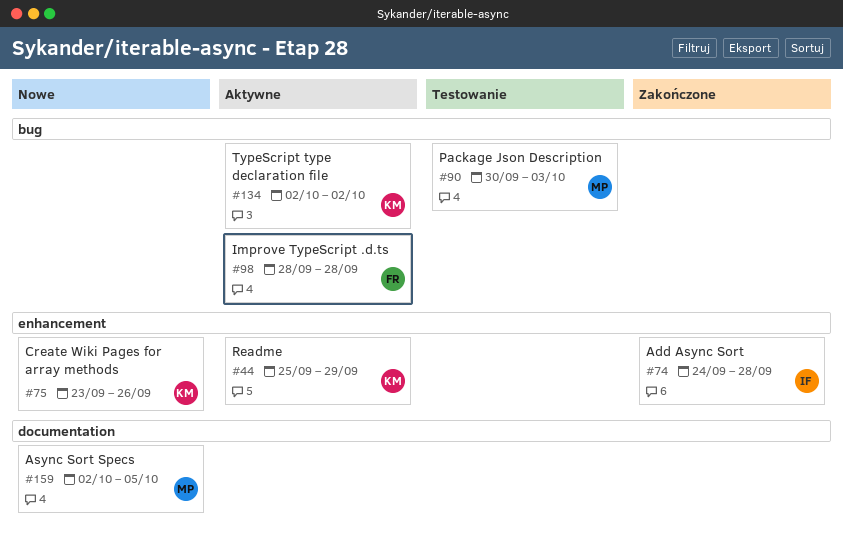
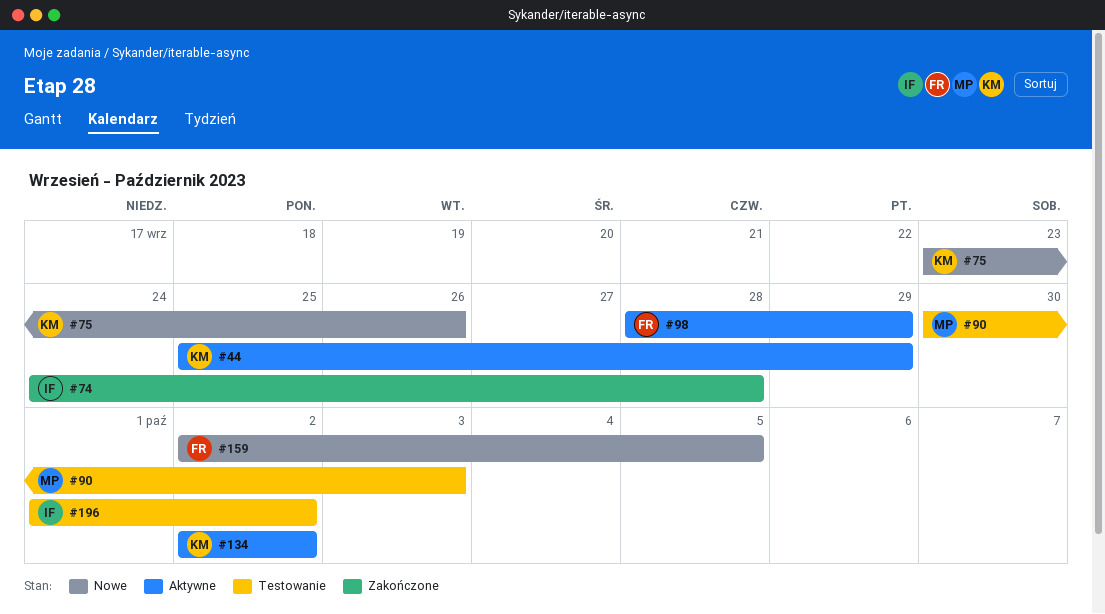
#98, due: Sep 28 -> Sep 29
#159, owner: MP -> FR
#196: none -> present

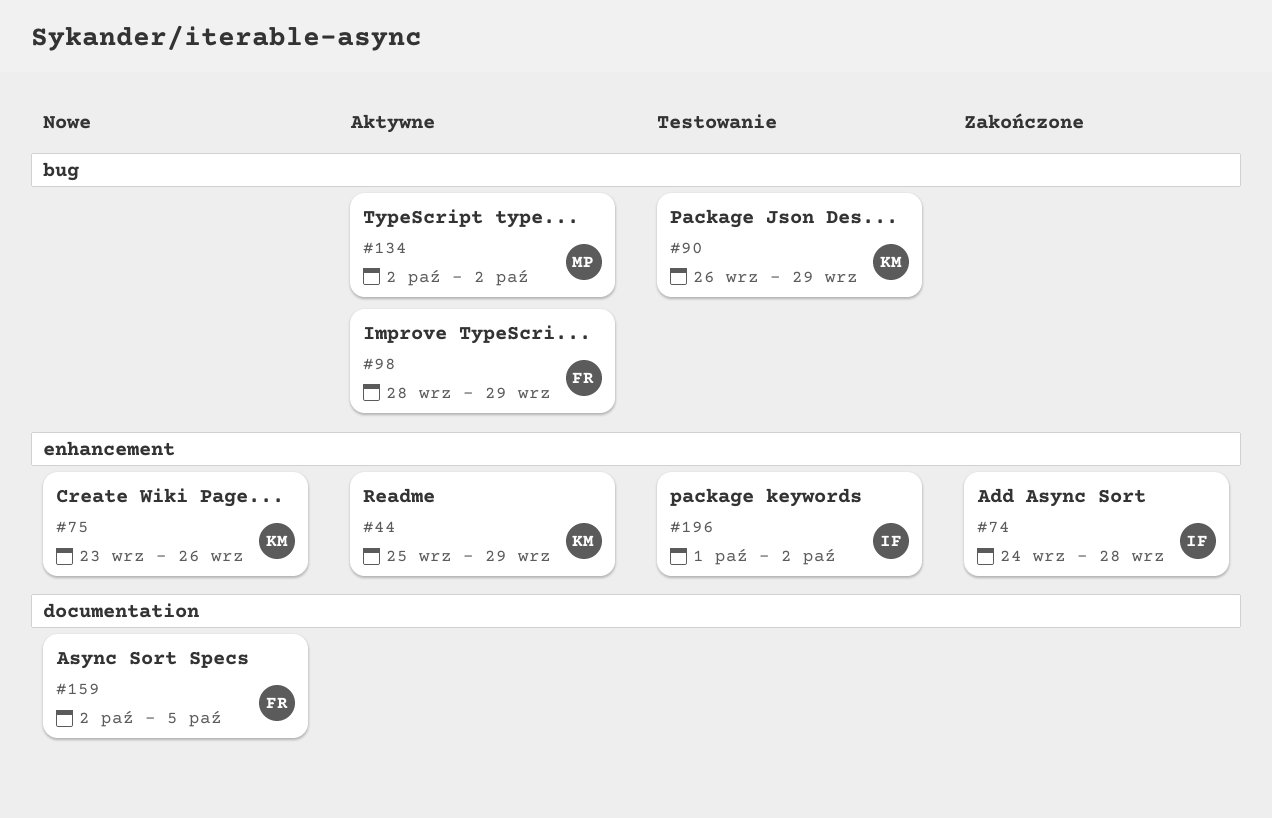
#90, owner: MP -> KM
#90, start: Sep 30 -> Sep 26
#90, due: Oct 3 -> Sep 29
#134, owner: KM -> MP

